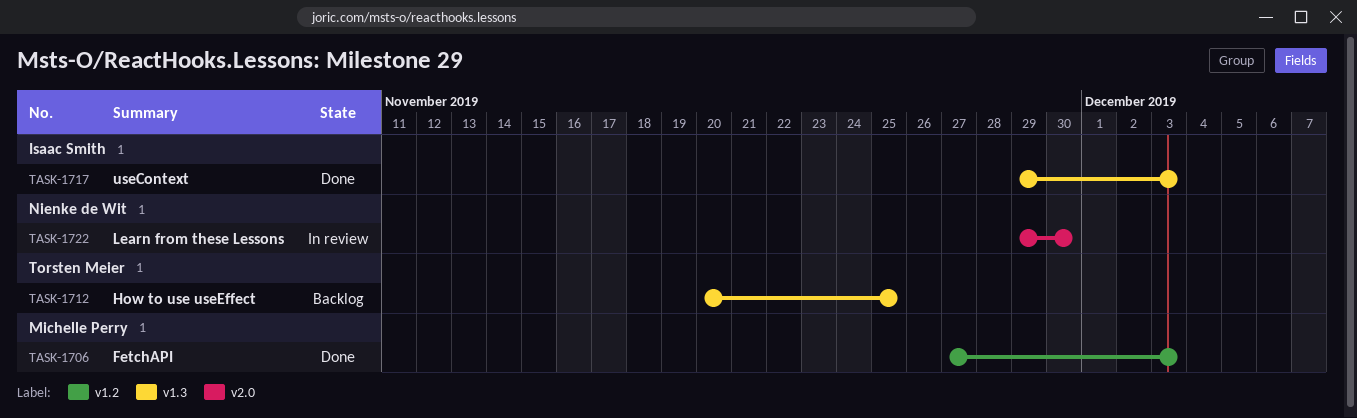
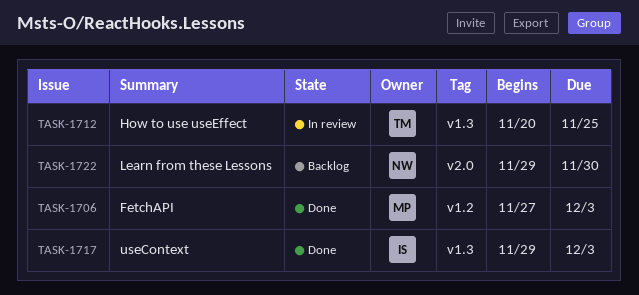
TASK-1712, status: Backlog -> In review
TASK-1722, status: In review -> Backlog

